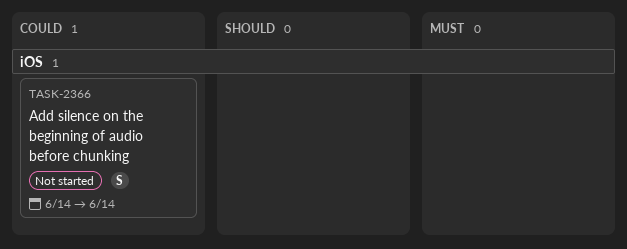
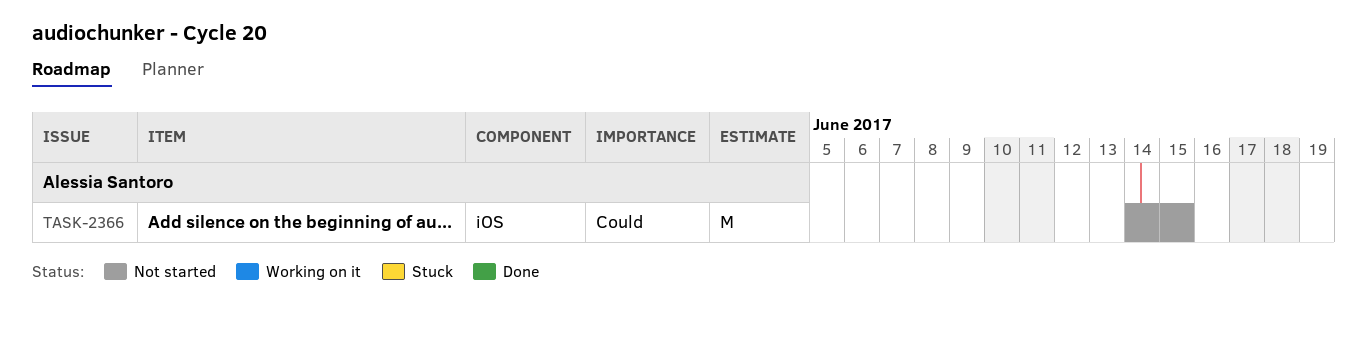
TASK-2366, estimate: S -> M
TASK-2366, due: Jun 14 -> Jun 15

